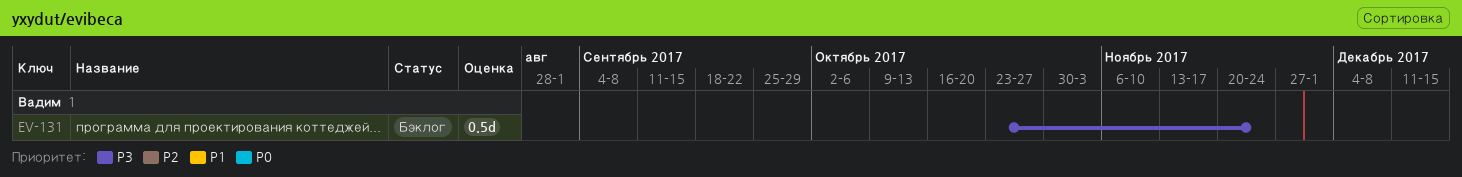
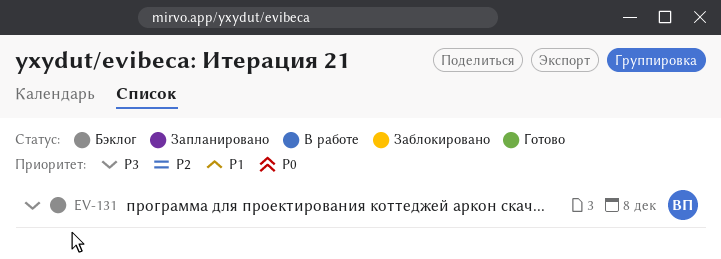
EV-131, due: Nov 24 -> Dec 8

